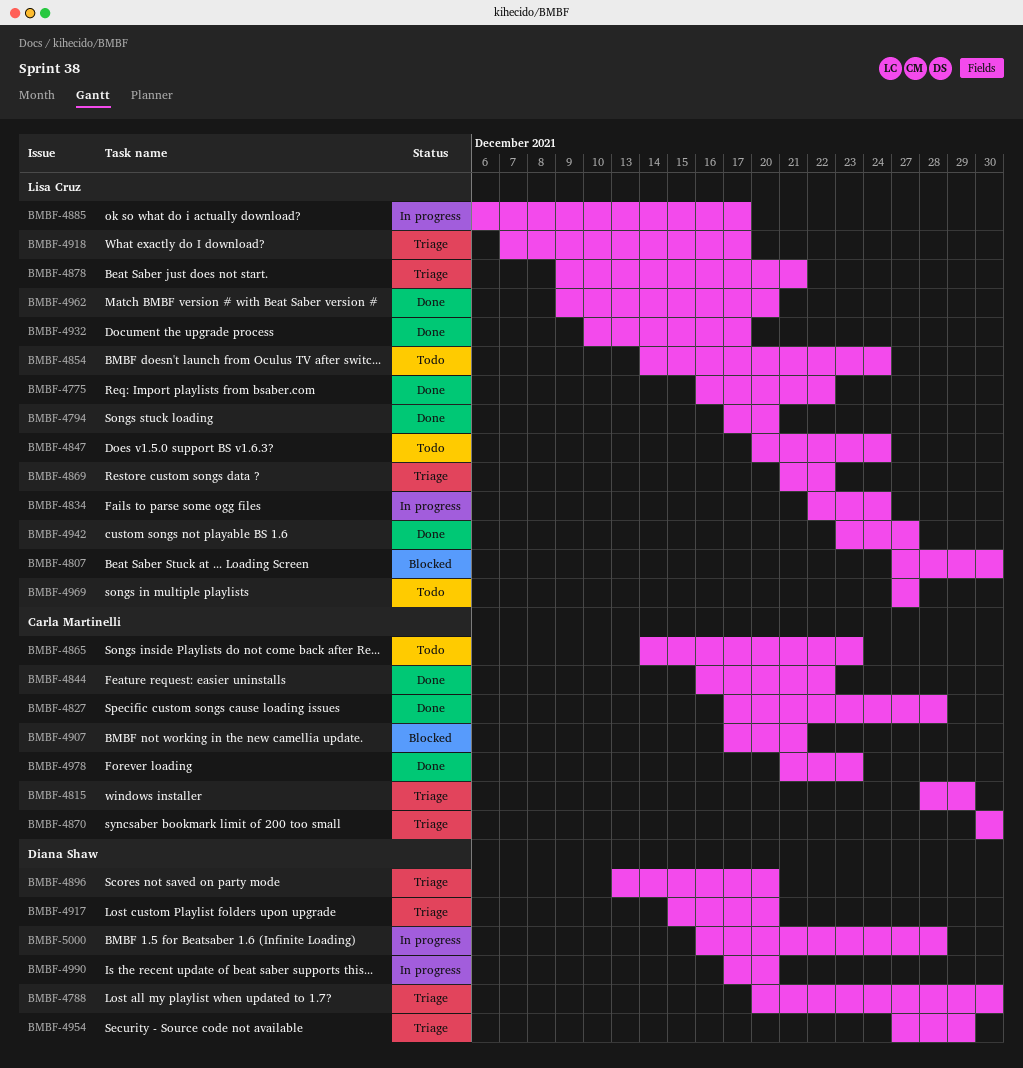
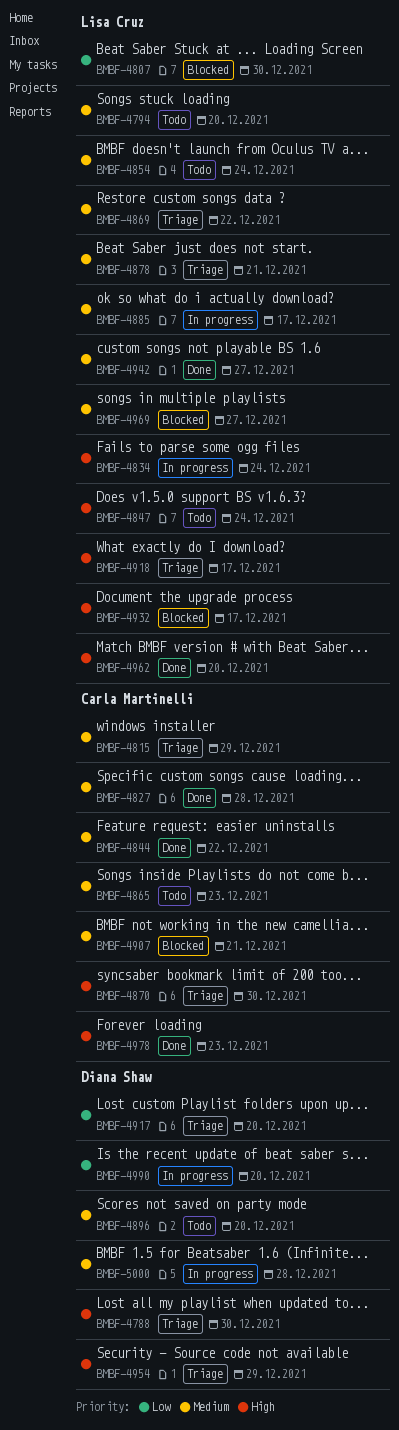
BMBF-4775: present -> none
BMBF-4794, status: Done -> Todo
BMBF-4896, status: Triage -> Todo
BMBF-4932, status: Done -> Blocked
BMBF-4969, status: Todo -> Blocked

